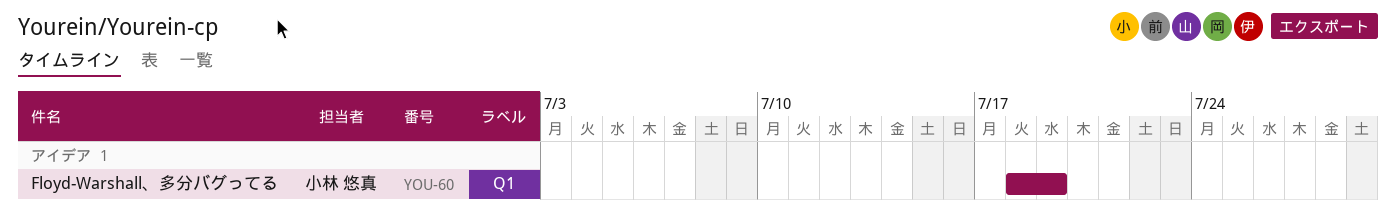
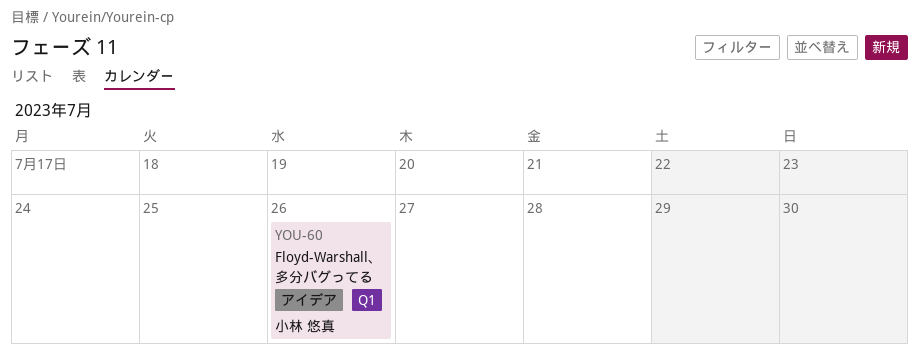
YOU-60, due: Jul 19 -> Jul 26

